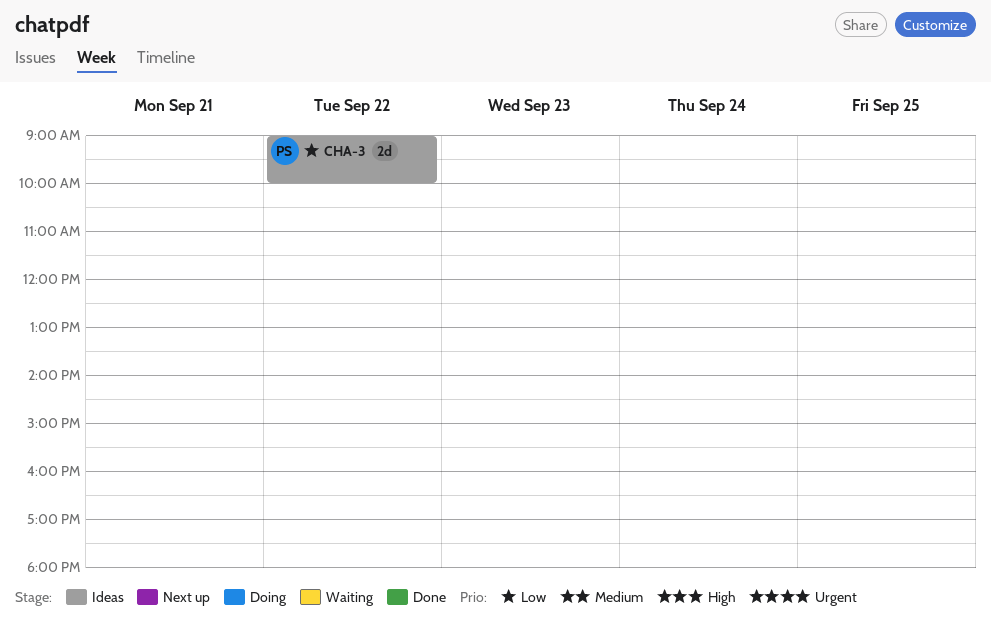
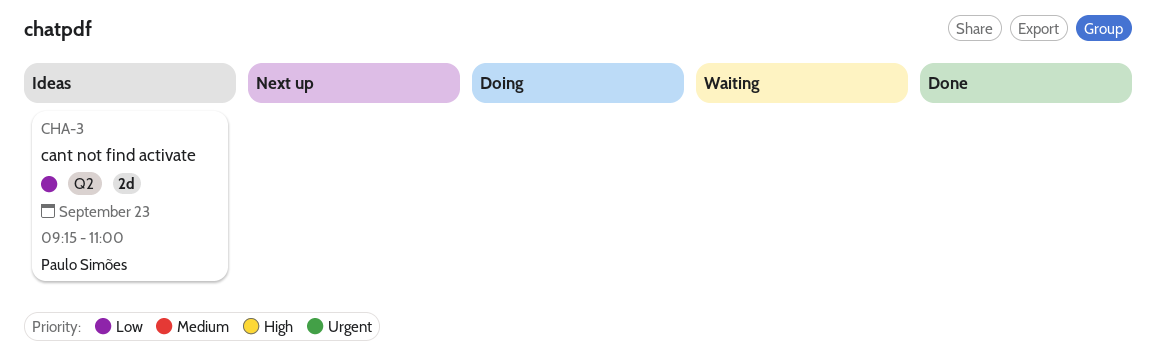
CHA-3, day: Sep 22 -> Sep 23
CHA-3, begins: 09:00 -> 09:15
CHA-3, ends: 10:00 -> 11:00

